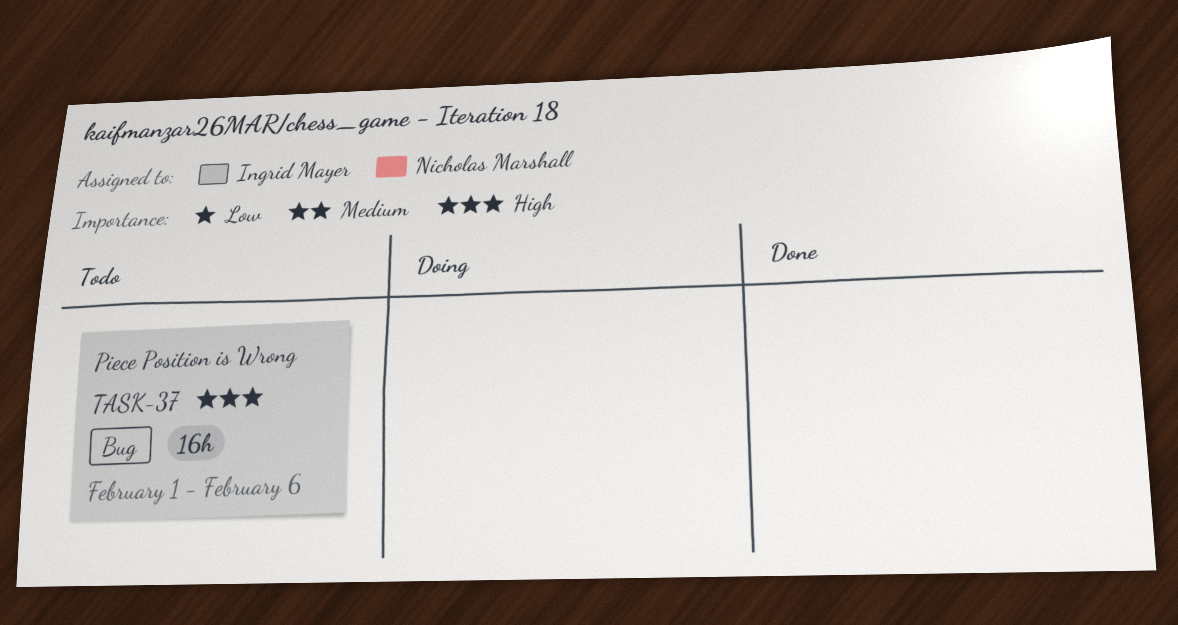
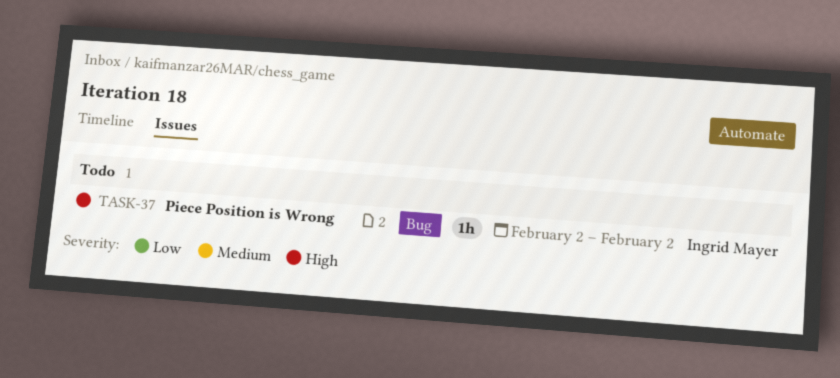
TASK-37, estimate: 16h -> 1h
TASK-37, start: Feb 1 -> Feb 2
TASK-37, due: Feb 6 -> Feb 2

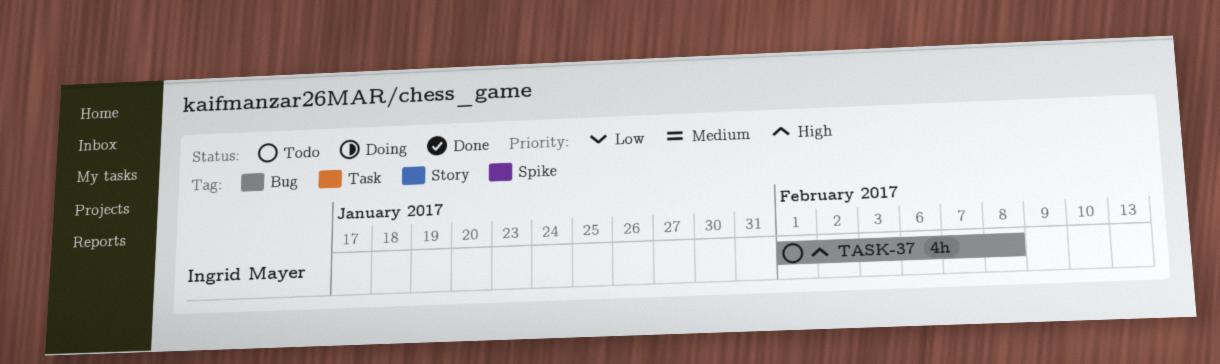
TASK-37, estimate: 1h -> 4h
TASK-37, start: Feb 2 -> Feb 1
TASK-37, due: Feb 2 -> Feb 8

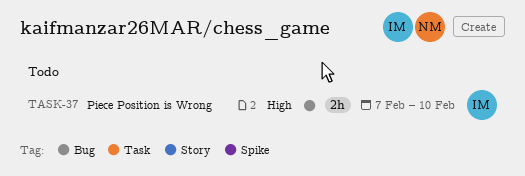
TASK-37, estimate: 4h -> 2h
TASK-37, start: Feb 1 -> Feb 7
TASK-37, due: Feb 8 -> Feb 10

